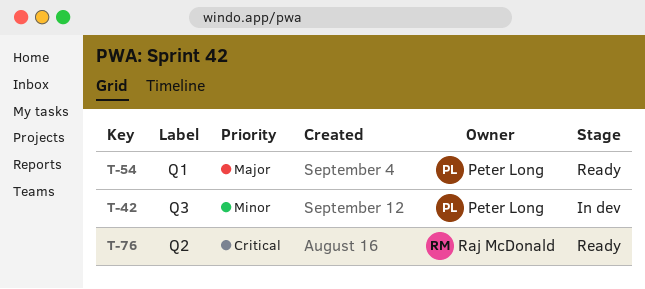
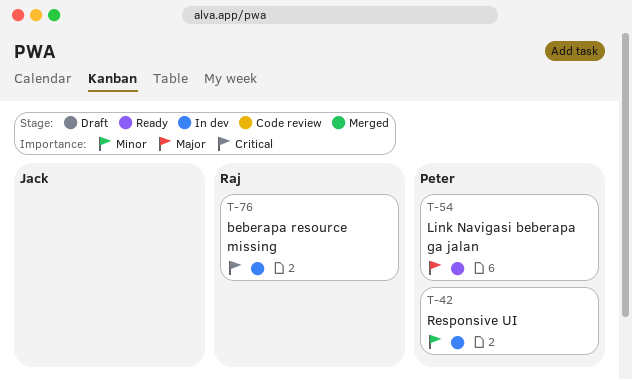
T-76, status: Ready -> In dev

